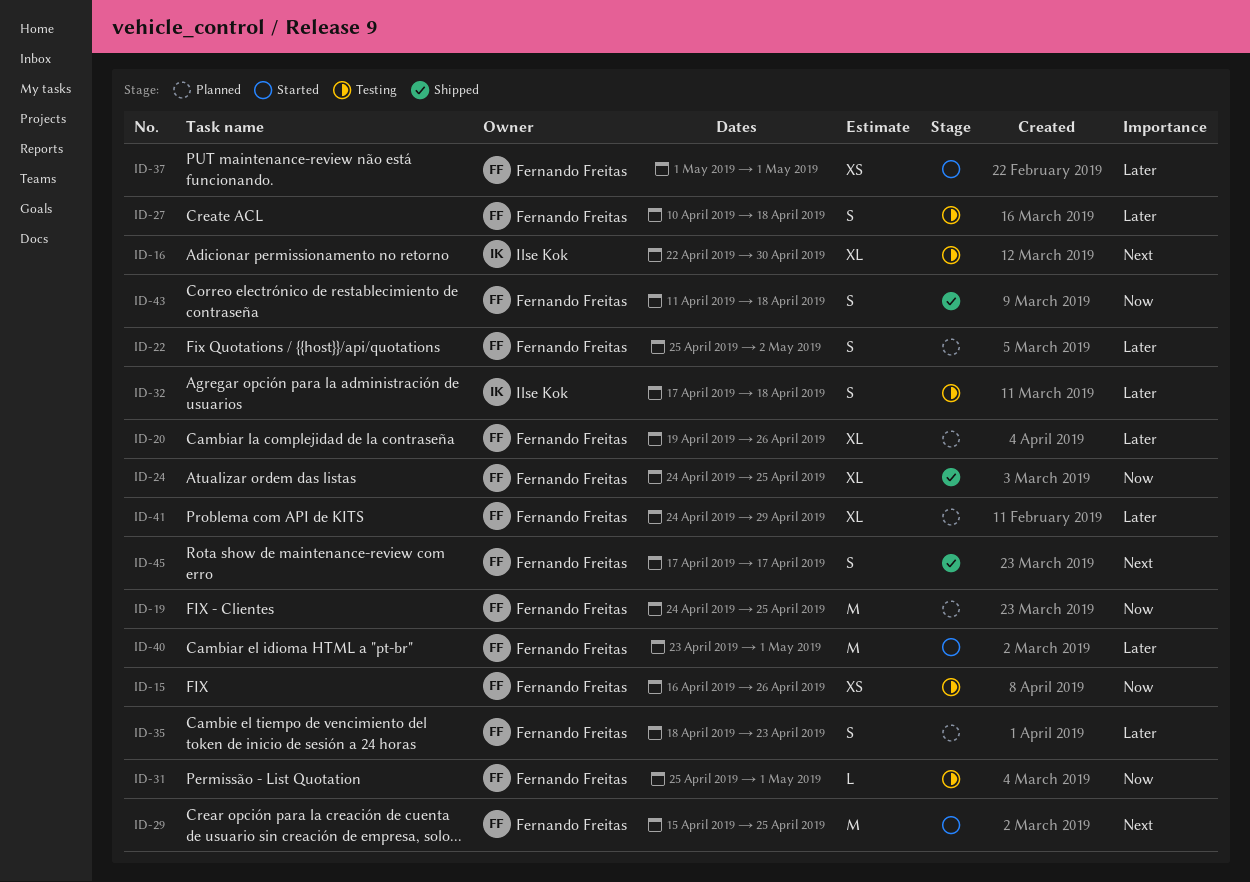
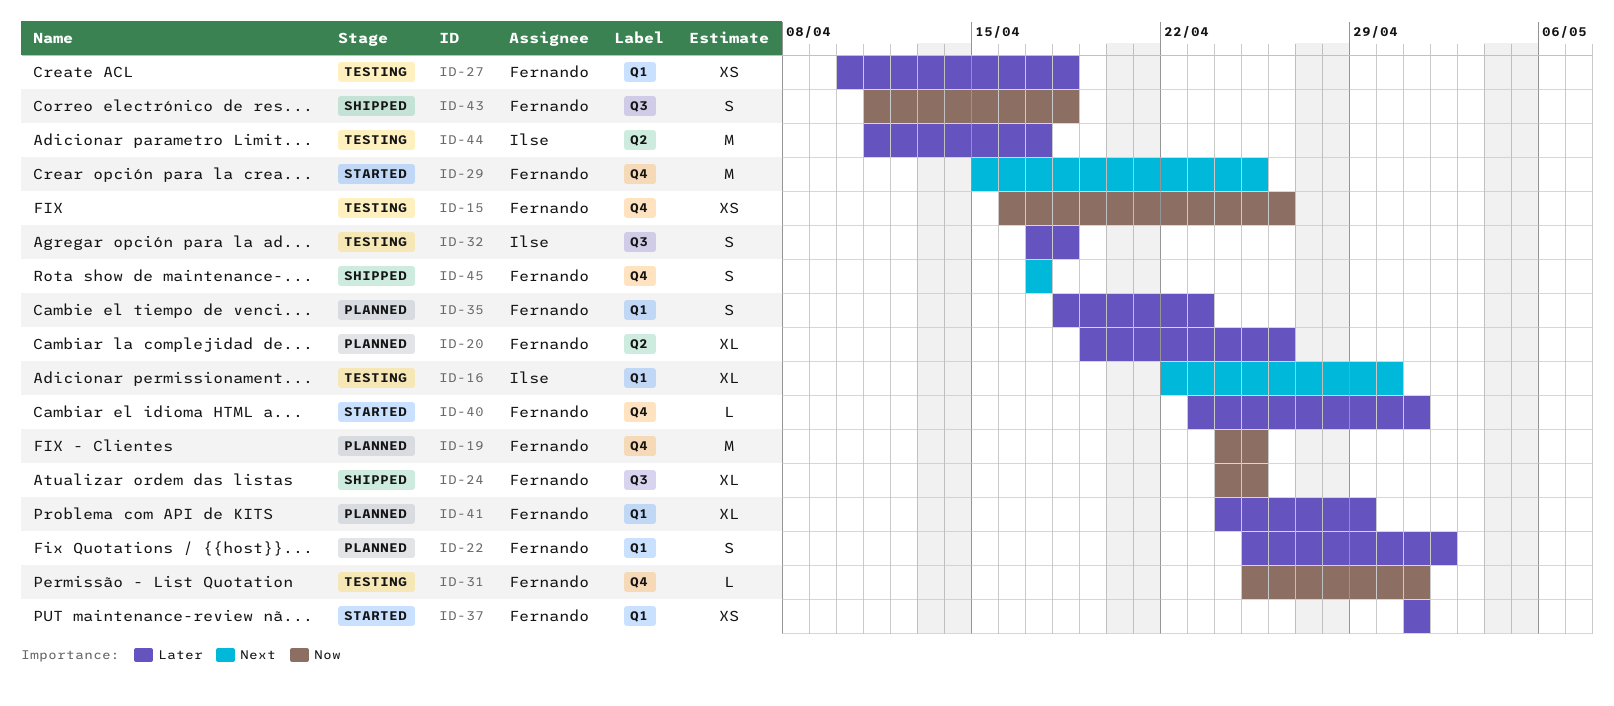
ID-27, estimate: S -> XS
ID-40, estimate: M -> L
ID-44: none -> present

